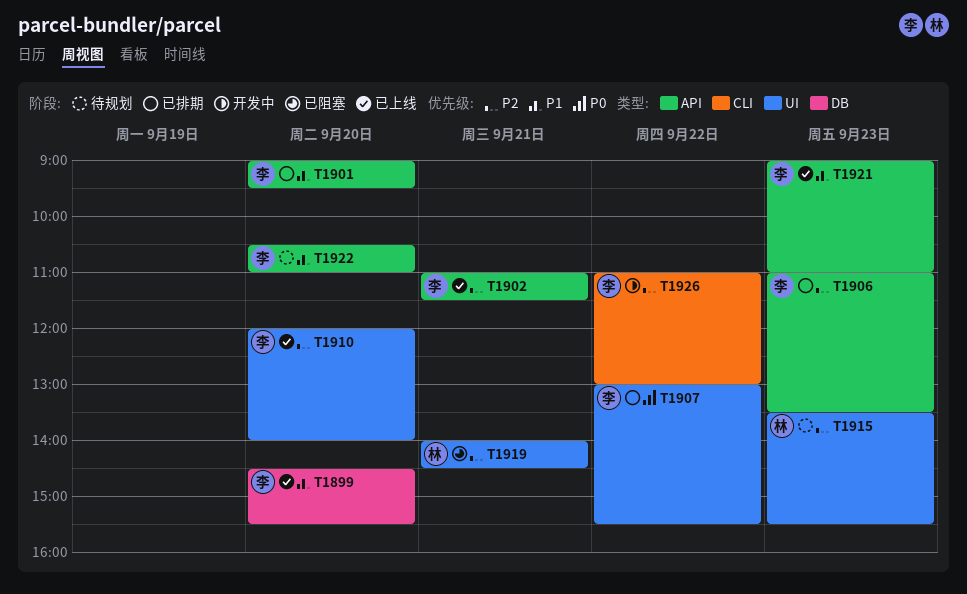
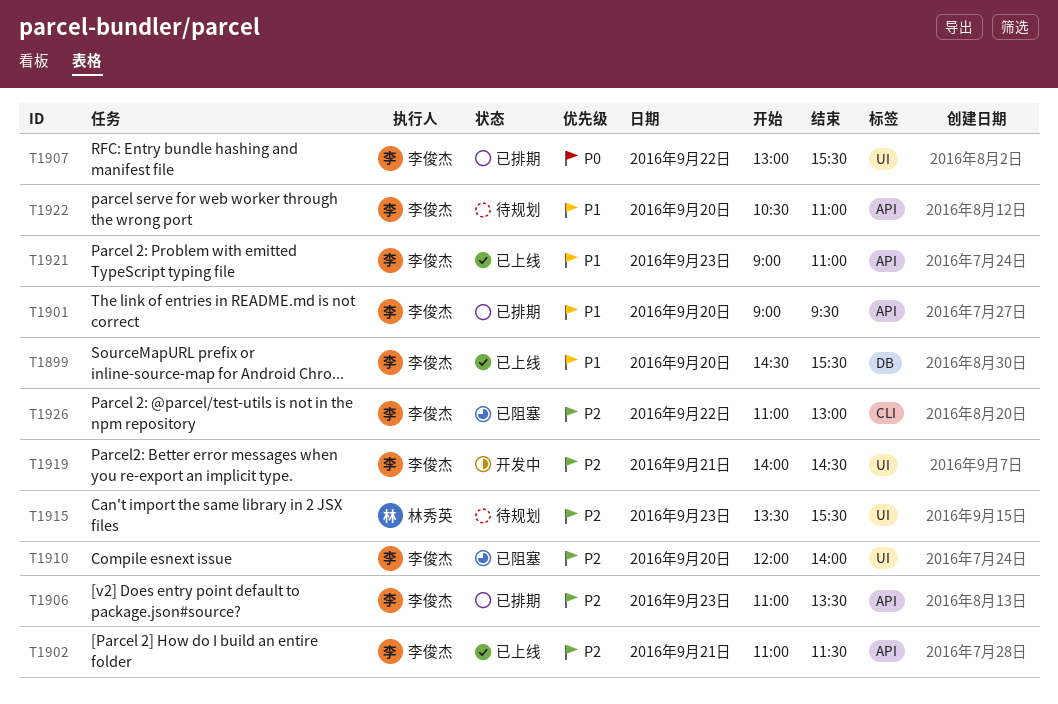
T1910, status: 已上线 -> 已阻塞
T1919, status: 已阻塞 -> 开发中
T1919, owner: 林秀英 -> 李俊杰
T1926, status: 开发中 -> 已阻塞

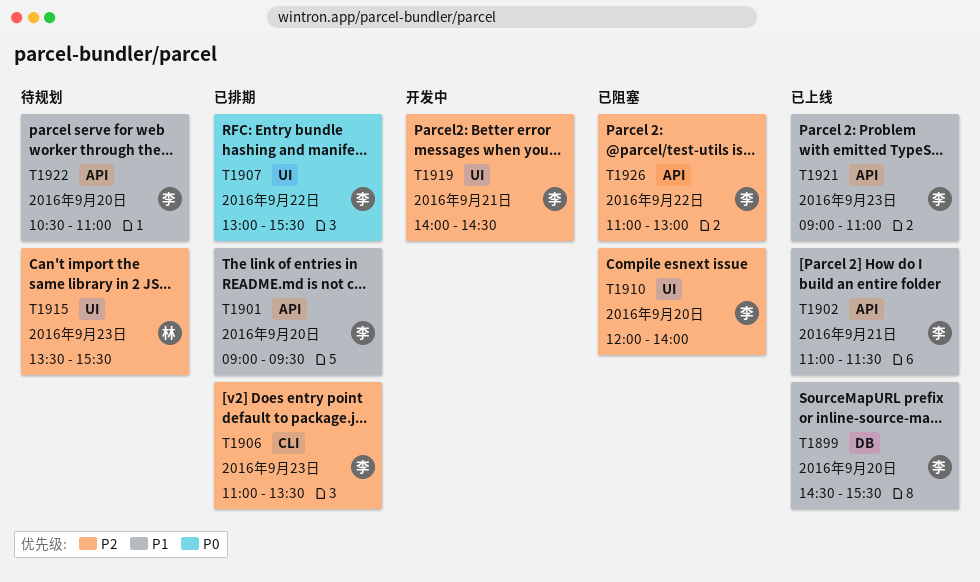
T1902, priority: P2 -> P1
T1906, label: API -> CLI
T1926, label: CLI -> API

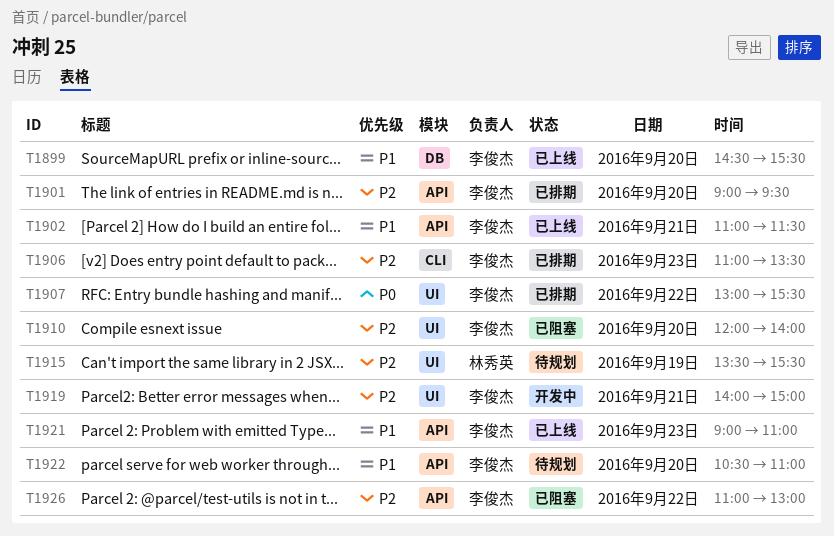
T1901, priority: P1 -> P2
T1915, day: Sep 23 -> Sep 19
T1919, ends: 14:30 -> 15:00

